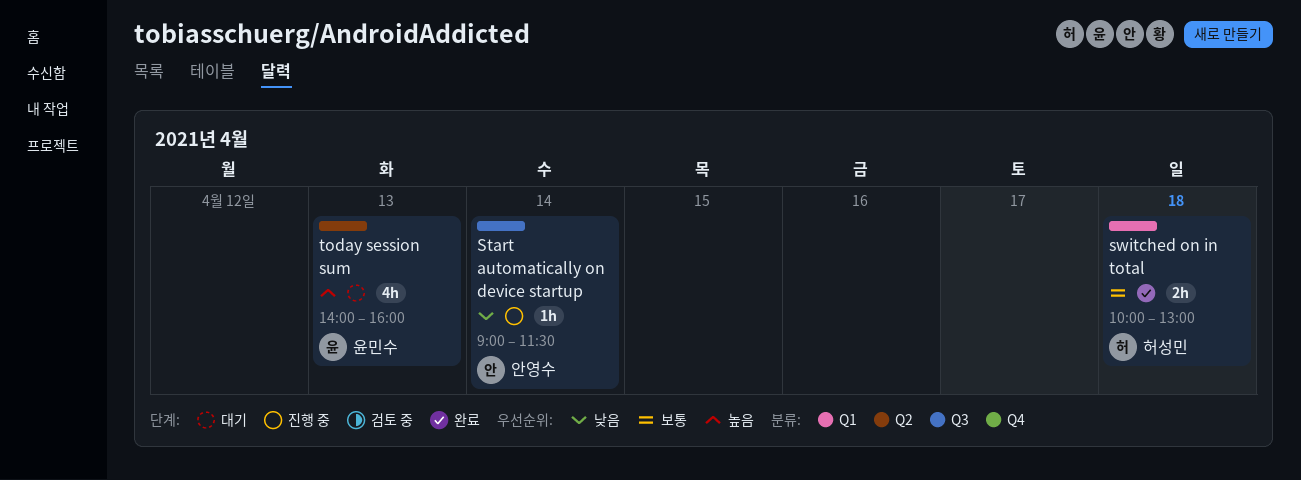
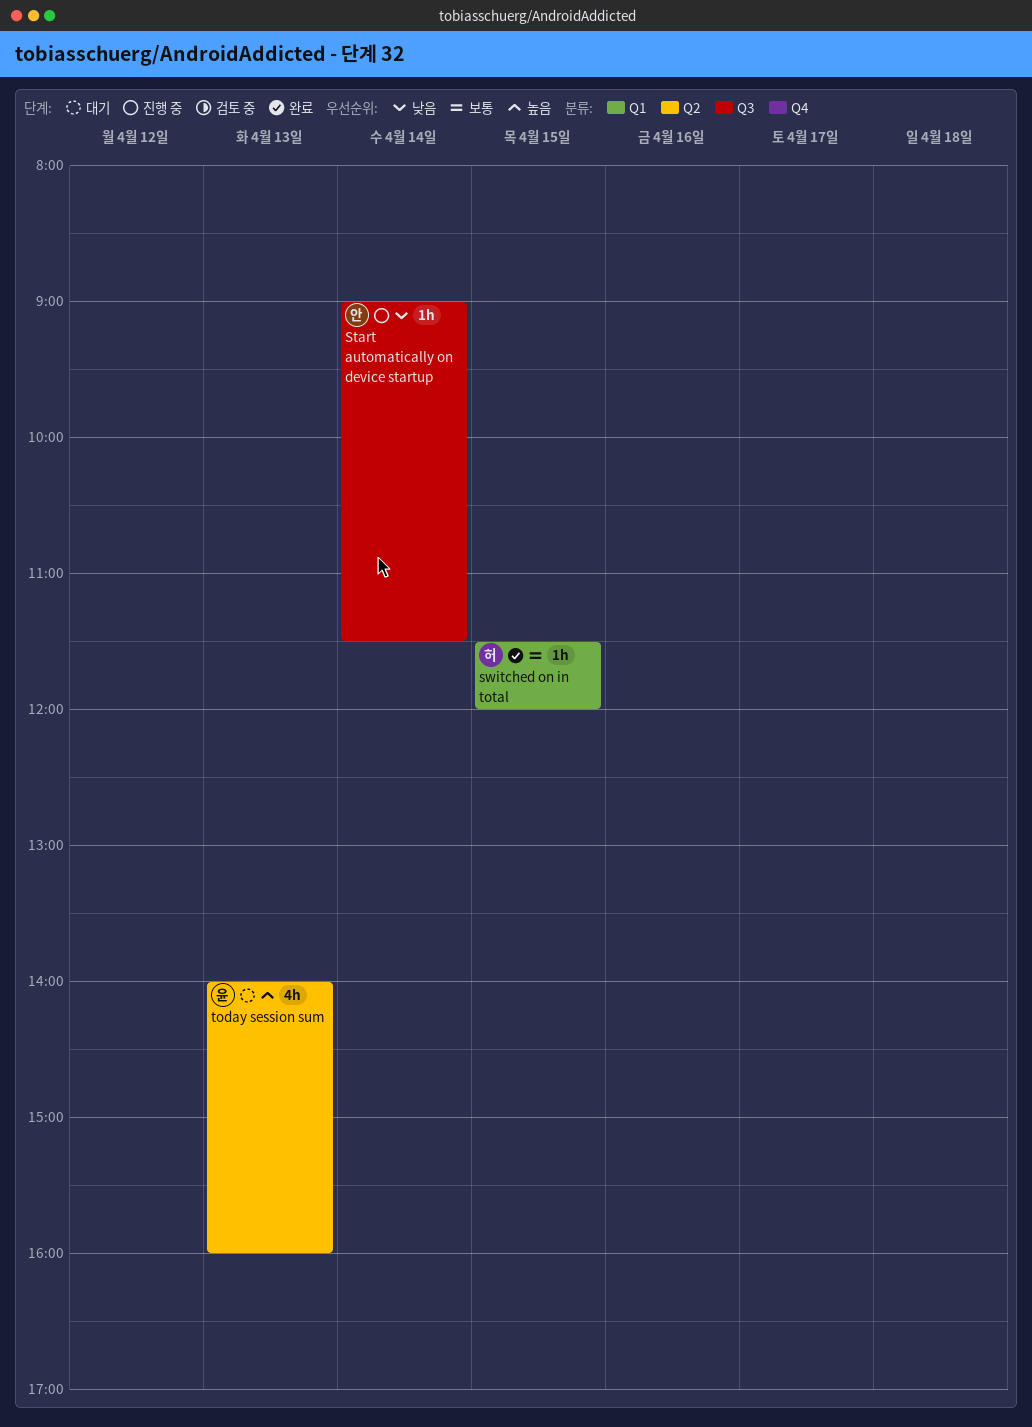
switched on in total, estimate: 2h -> 1h
switched on in total, day: Apr 18 -> Apr 15
switched on in total, begins: 10:00 -> 11:30
switched on in total, ends: 13:00 -> 12:00

